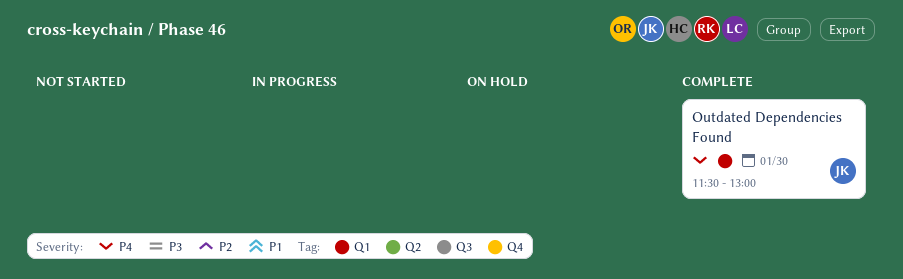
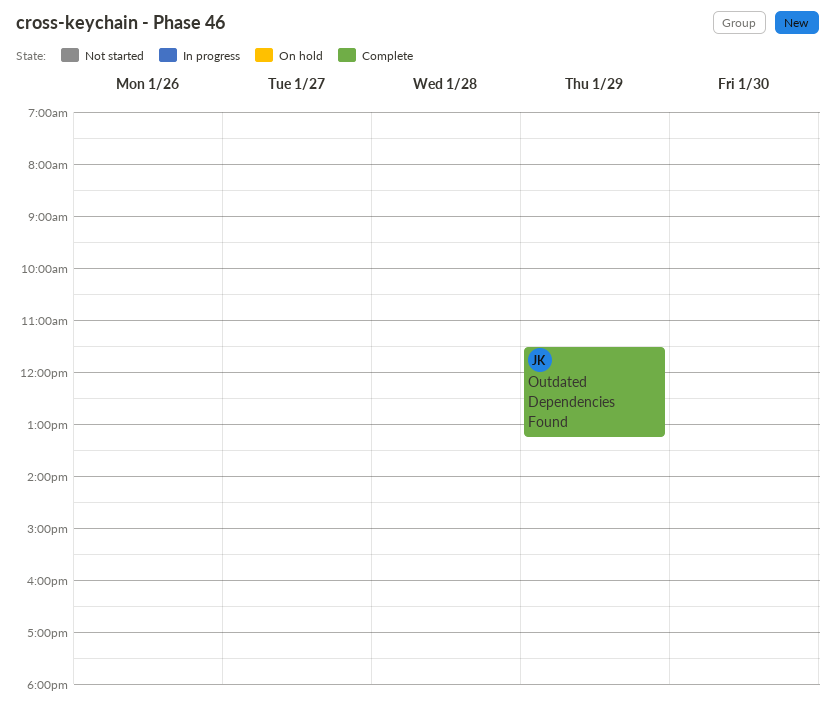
Outdated Dependencies Found, day: Jan 30 -> Jan 29
Outdated Dependencies Found, ends: 13:00 -> 13:15

